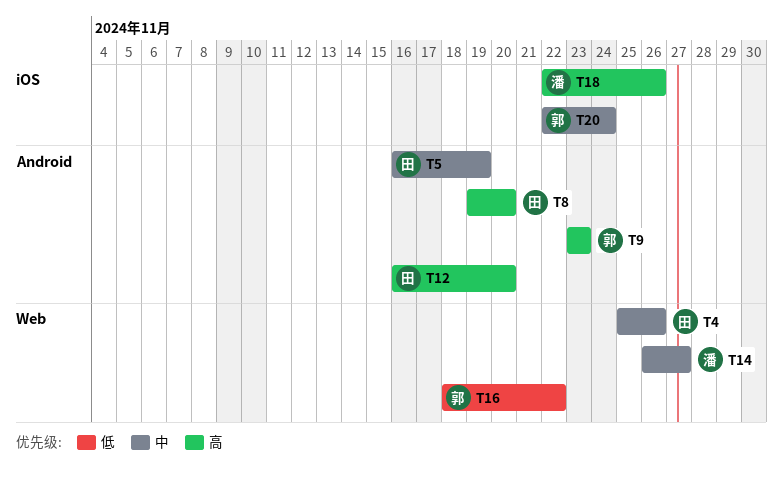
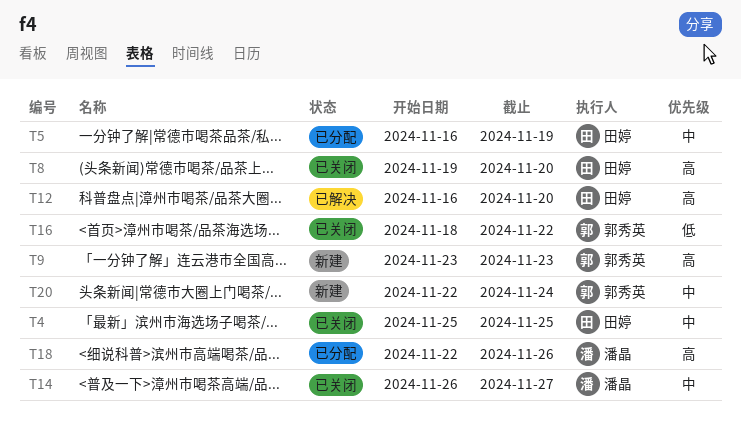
T4, due: Nov 26 -> Nov 25

